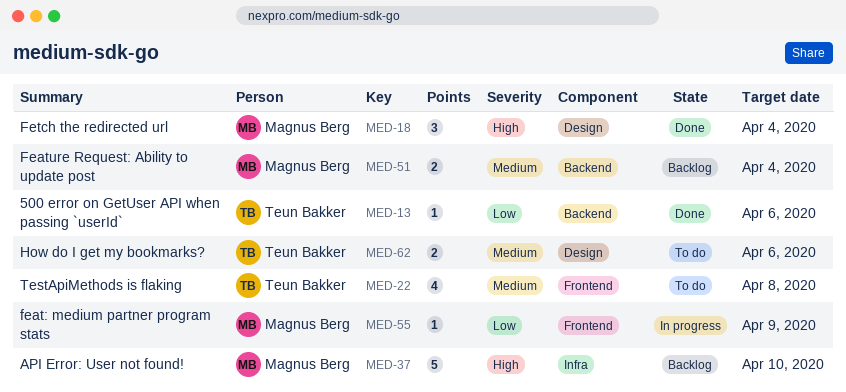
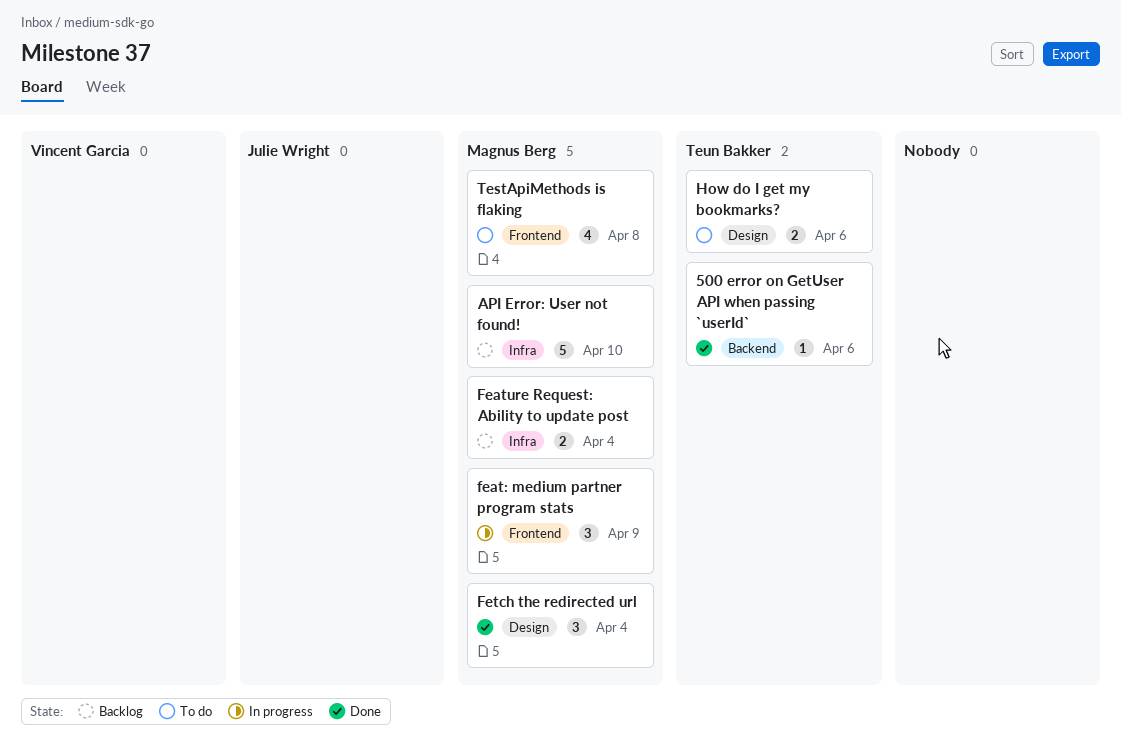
feat: medium partner program stats, estimate: 1 -> 3
Feature Request: Ability to update post, label: Backend -> Infra
TestApiMethods is flaking, owner: Teun Bakker -> Magnus Berg

